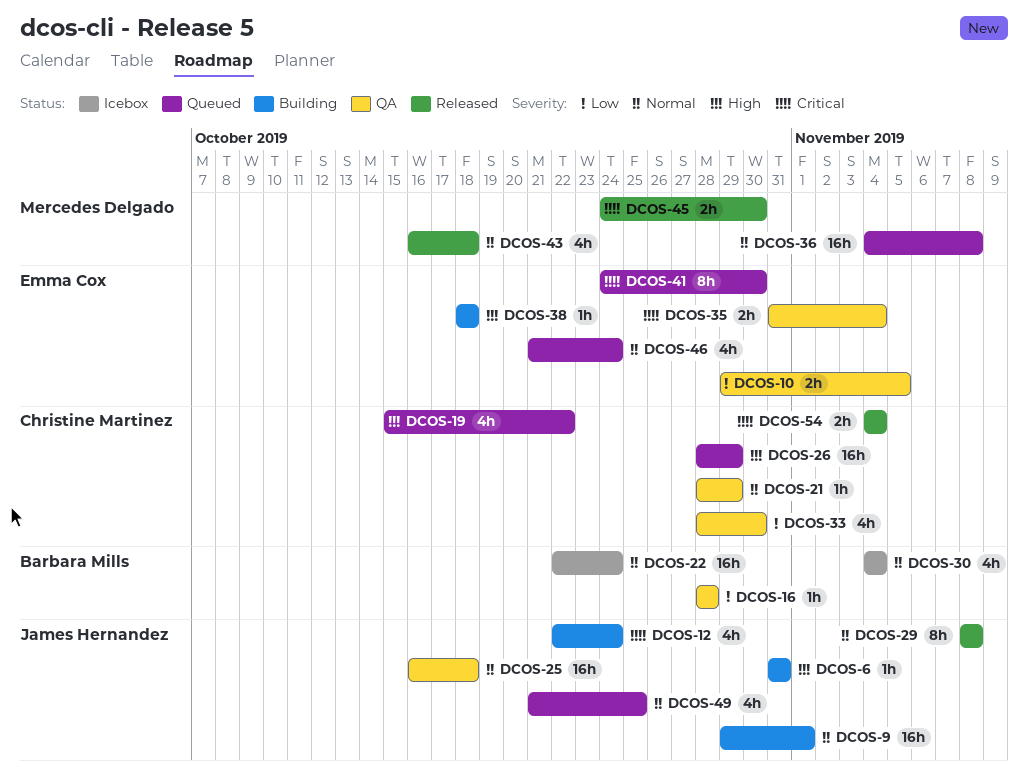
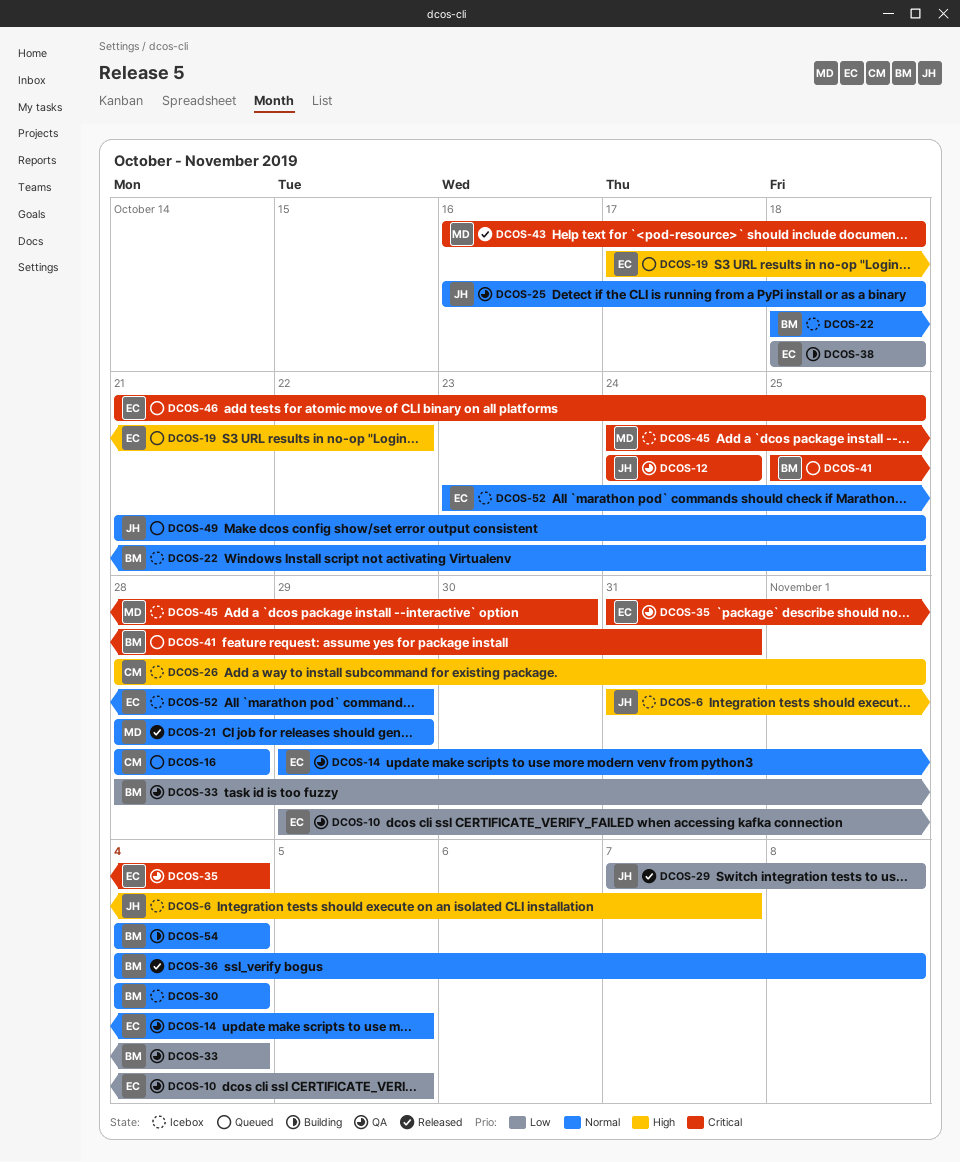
DCOS-6, status: Building -> Icebox
DCOS-6, due: Oct 31 -> Nov 7
DCOS-9: present -> none
DCOS-12, status: Building -> QA
DCOS-12, start: Oct 22 -> Oct 24
DCOS-14: none -> present
DCOS-16, status: QA -> Queued
DCOS-16, owner: Barbara Mills -> Christine Martinez
DCOS-16, priority: Low -> Normal
DCOS-19, owner: Christine Martinez -> Emma Cox
DCOS-19, start: Oct 15 -> Oct 17
DCOS-21, status: QA -> Released
DCOS-21, owner: Christine Martinez -> Mercedes Delgado
DCOS-22, start: Oct 22 -> Oct 18
DCOS-22, due: Oct 24 -> Oct 25
DCOS-26, status: Queued -> Icebox
DCOS-26, due: Oct 29 -> Nov 1
DCOS-29, priority: Normal -> Low
DCOS-29, start: Nov 8 -> Nov 7
DCOS-33, owner: Christine Martinez -> Barbara Mills
DCOS-33, due: Oct 30 -> Nov 4
DCOS-36, status: Queued -> Released
DCOS-36, owner: Mercedes Delgado -> Barbara Mills
DCOS-38, priority: High -> Low
DCOS-41, owner: Emma Cox -> Barbara Mills
DCOS-41, start: Oct 24 -> Oct 25
DCOS-41, due: Oct 30 -> Oct 31
DCOS-43, priority: Normal -> Critical
DCOS-45, status: Released -> Icebox
DCOS-46, priority: Normal -> Critical
DCOS-46, due: Oct 24 -> Oct 25
DCOS-52: none -> present
DCOS-54, status: Released -> Building
DCOS-54, owner: Christine Martinez -> Barbara Mills
DCOS-54, priority: Critical -> Normal

